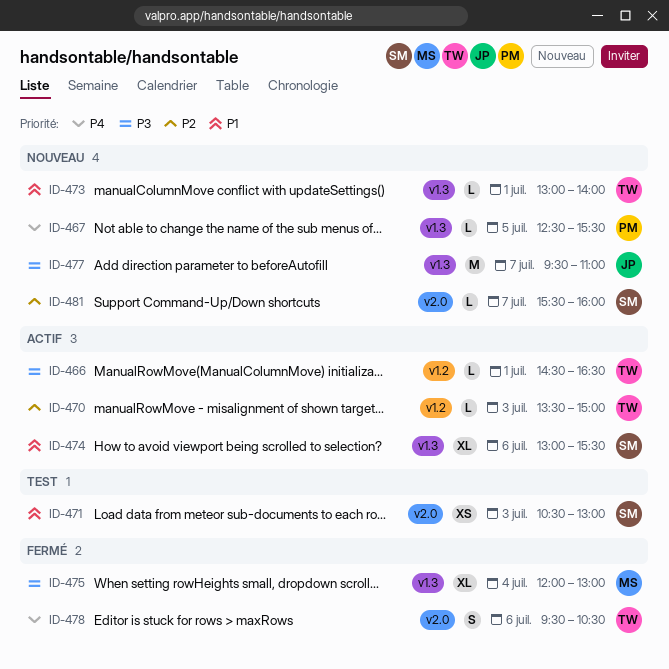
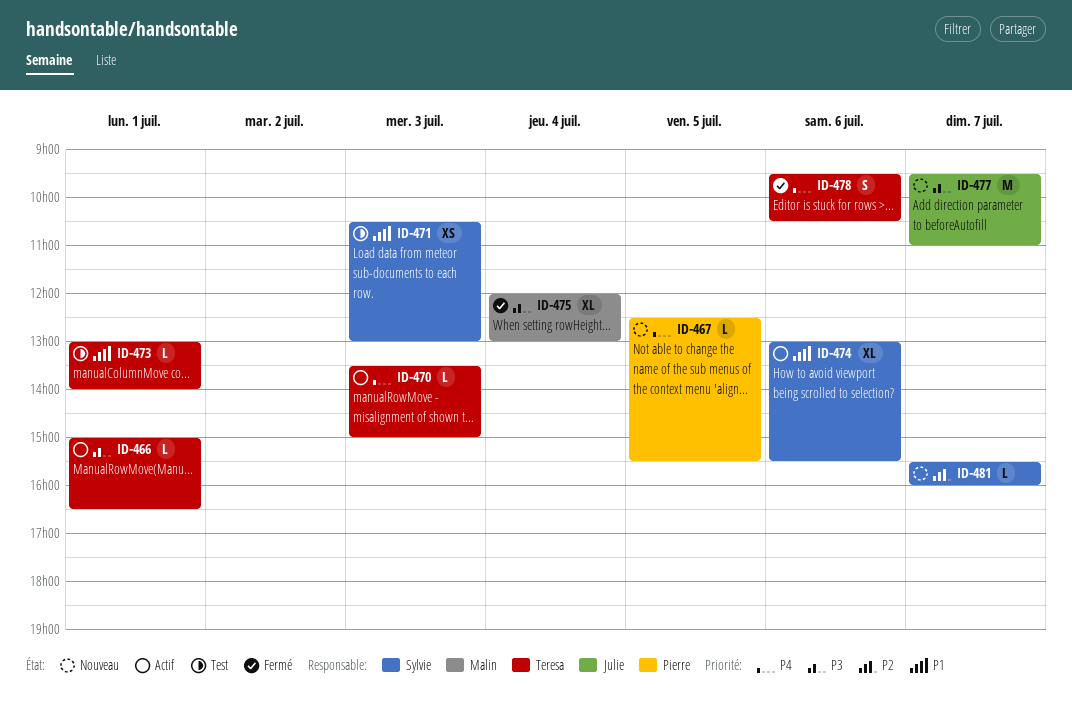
ID-466, begins: 14:30 -> 15:00
ID-470, priority: P2 -> P4
ID-473, status: Nouveau -> Test

